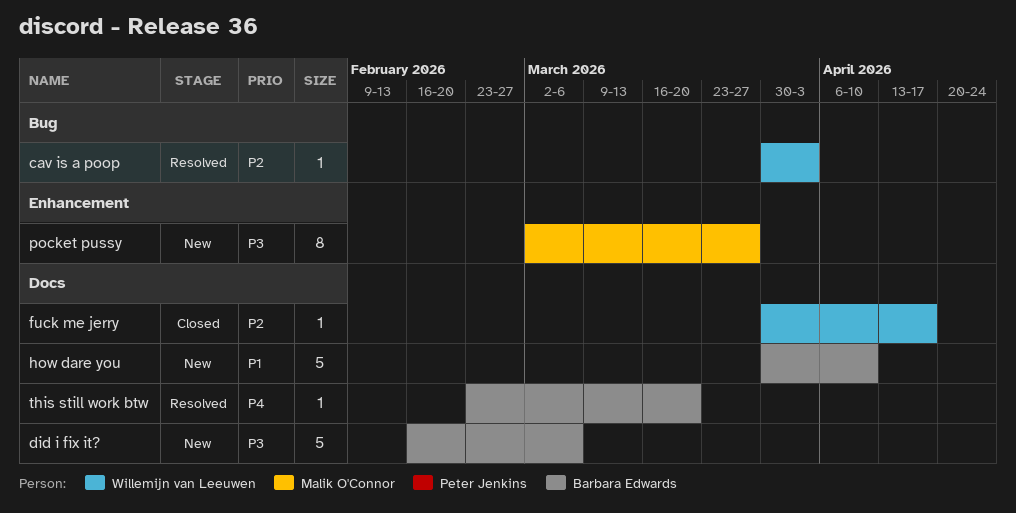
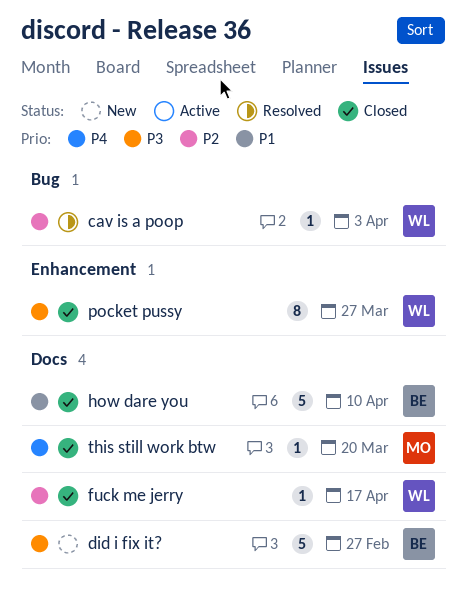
did i fix it?, due: Mar 6 -> Feb 27
how dare you, status: New -> Closed
pocket pussy, status: New -> Closed
pocket pussy, owner: Malik O'Connor -> Willemijn van Leeuwen
this still work btw, status: Resolved -> Closed
this still work btw, owner: Barbara Edwards -> Malik O'Connor

